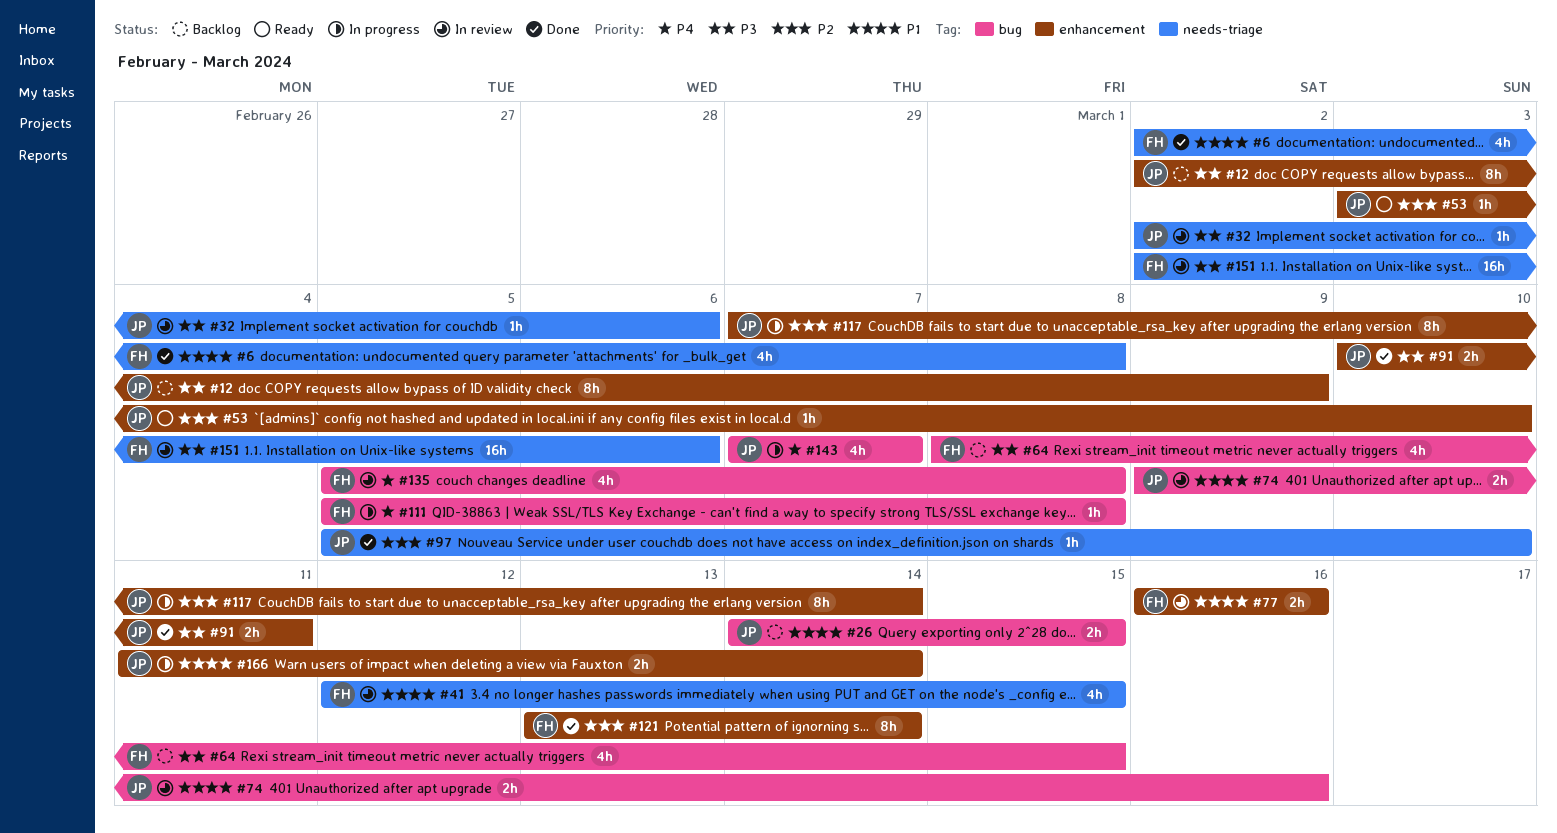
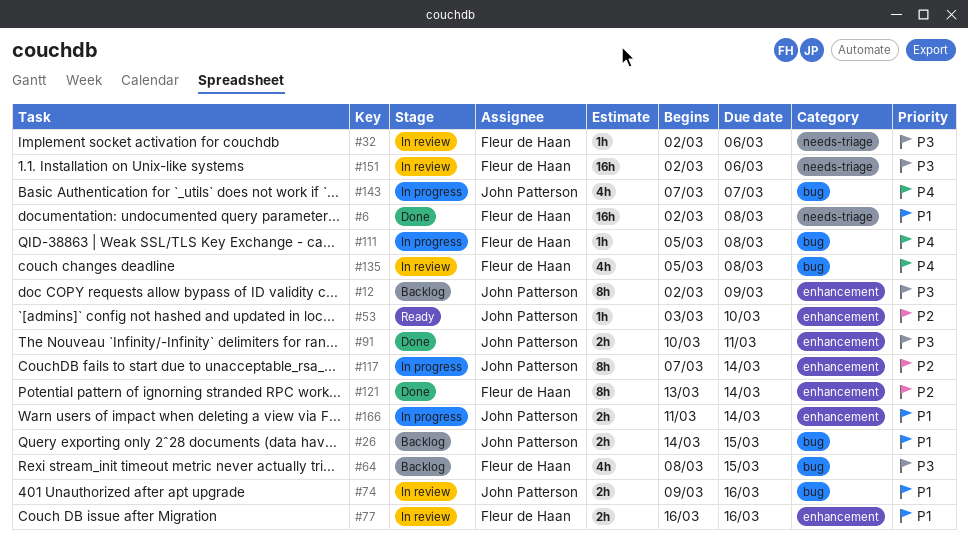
#6, estimate: 4h -> 16h
#32, owner: John Patterson -> Fleur de Haan
#41: present -> none
#97: present -> none

